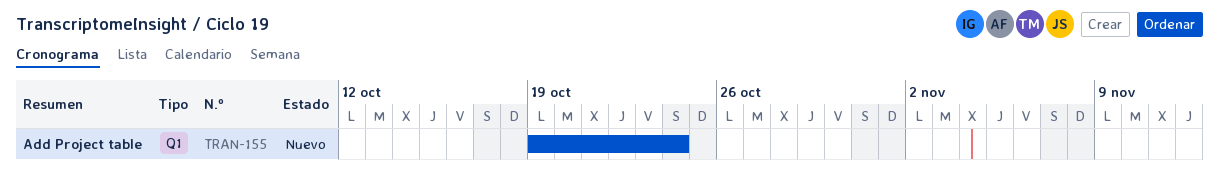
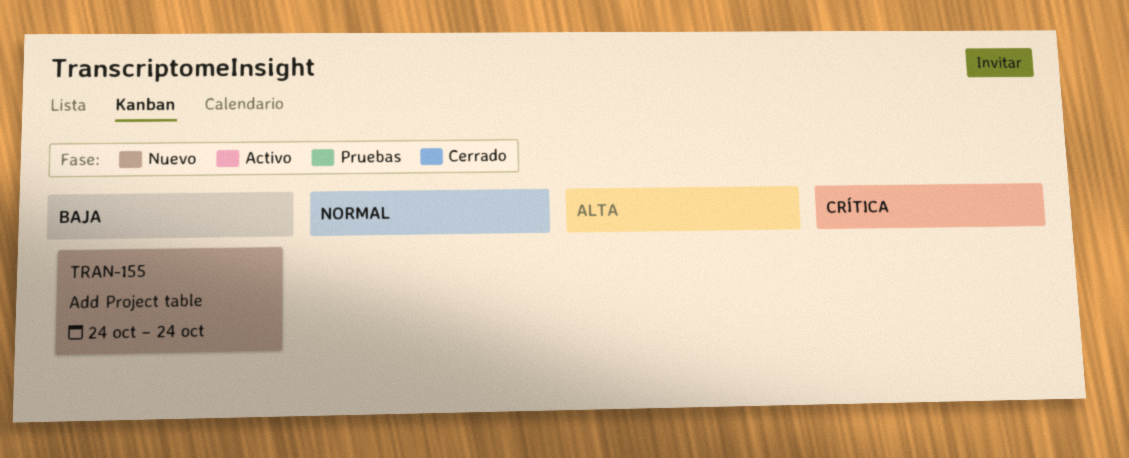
TRAN-155, start: Oct 19 -> Oct 24

